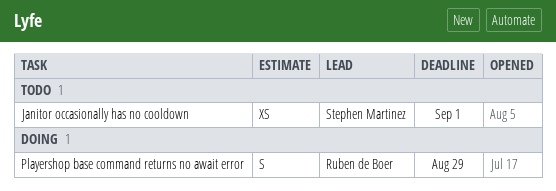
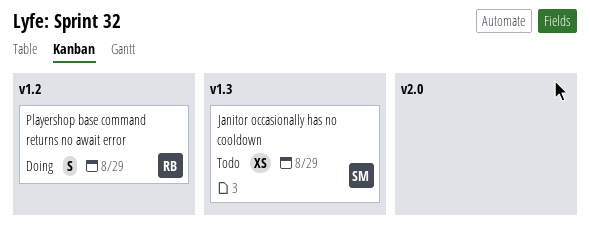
Janitor occasionally has no cooldown, due: Sep 1 -> Aug 29

